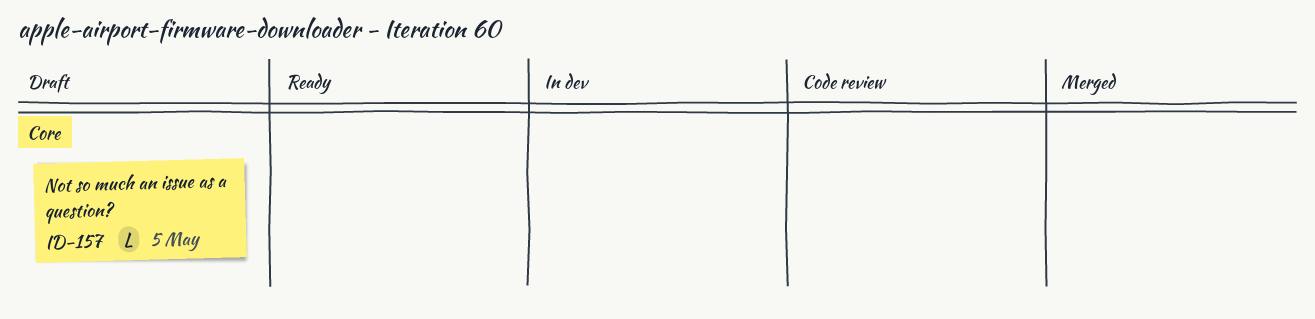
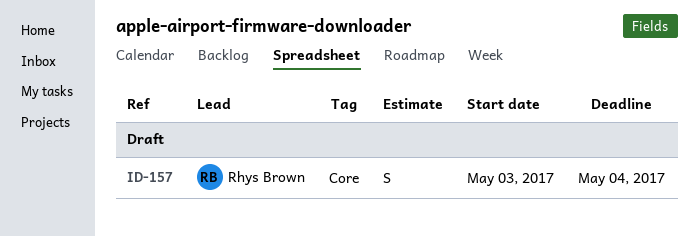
ID-157, estimate: L -> S
ID-157, due: May 5 -> May 4

